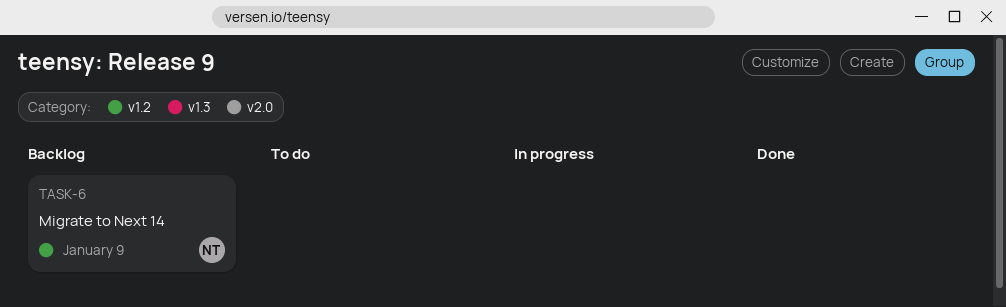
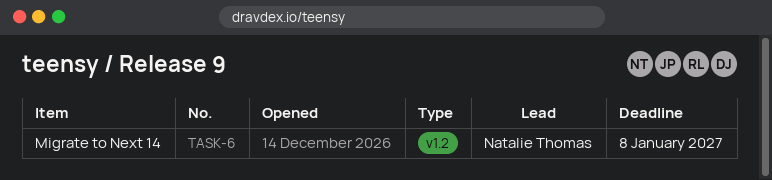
TASK-6, due: Jan 9 -> Jan 8

